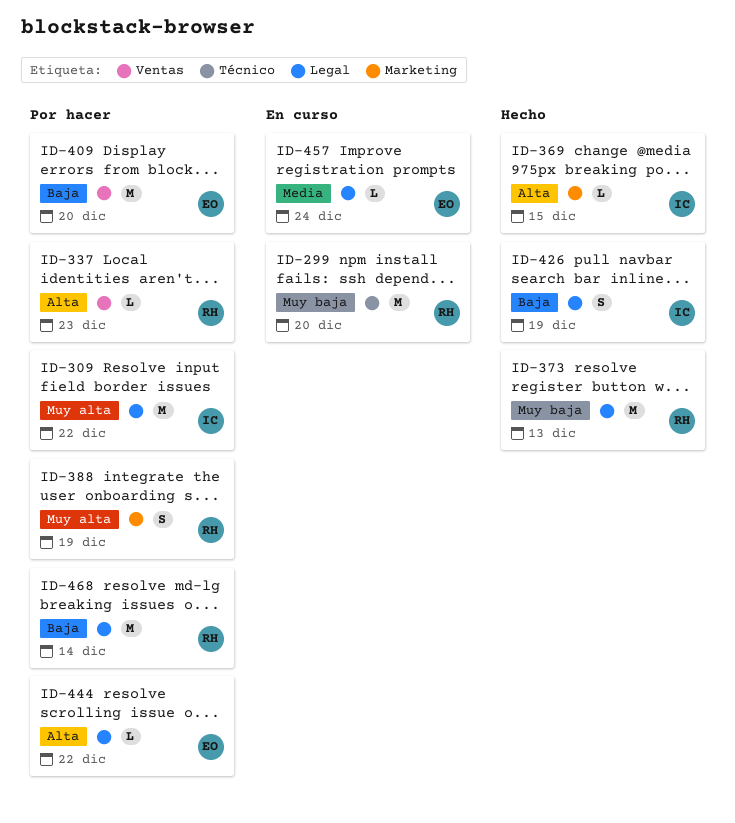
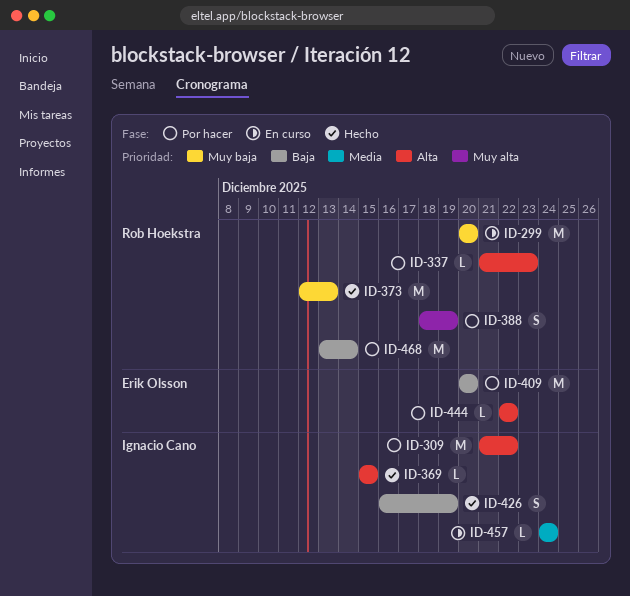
ID-309, priority: Muy alta -> Alta
ID-457, owner: Erik Olsson -> Ignacio Cano

